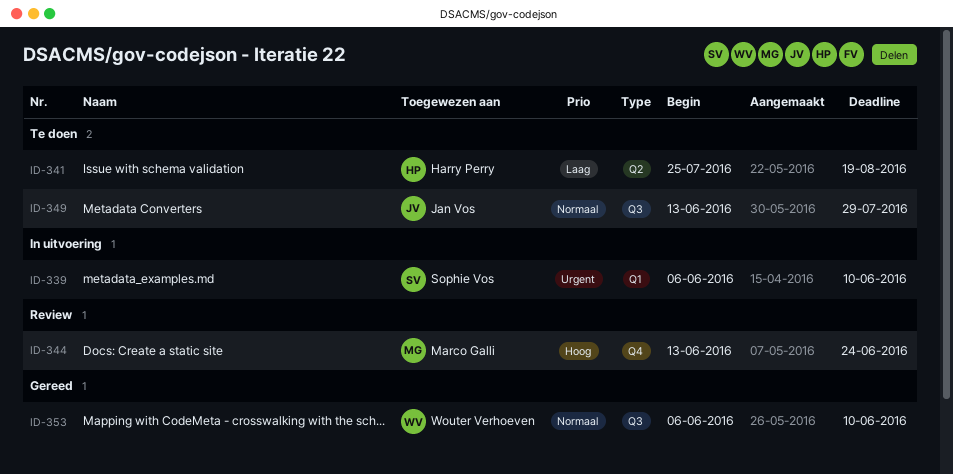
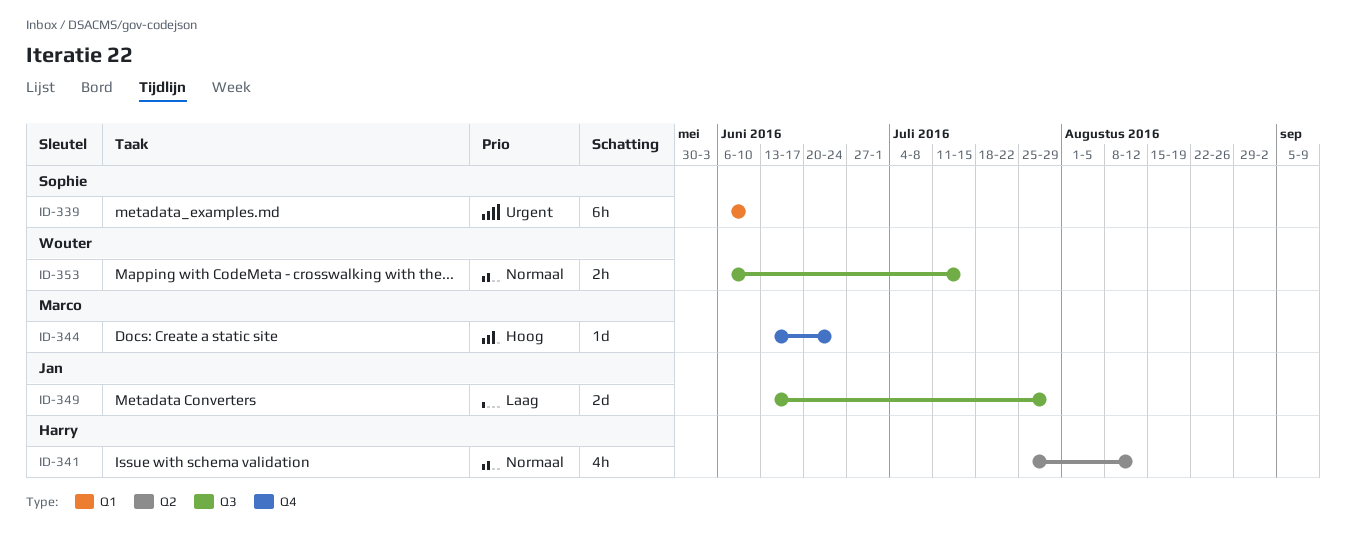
ID-341, priority: Laag -> Normaal
ID-341, due: Aug 19 -> Aug 12
ID-349, priority: Normaal -> Laag
ID-353, due: Jun 10 -> Jul 15

